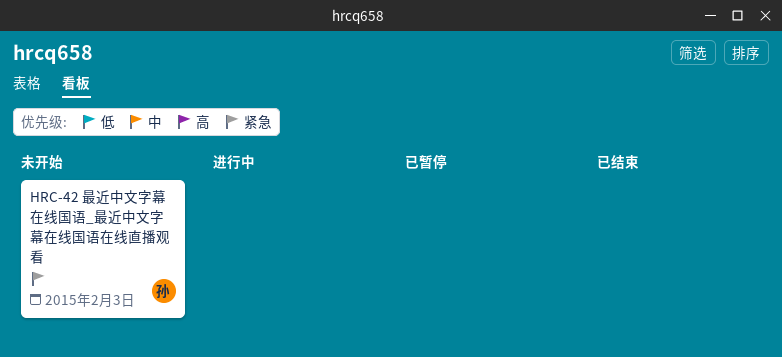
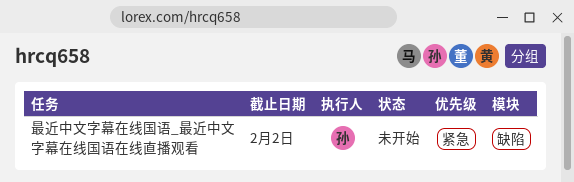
最近中文字幕在线国语_最近中文字幕在线国语在线直播观看, due: Feb 3 -> Feb 2

